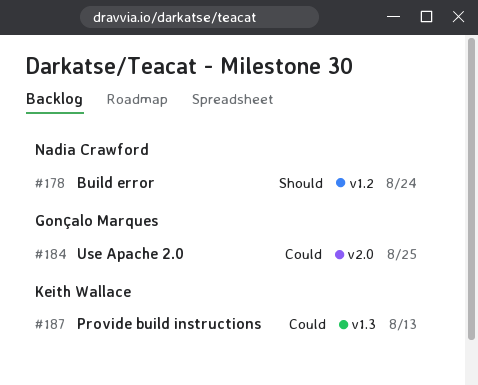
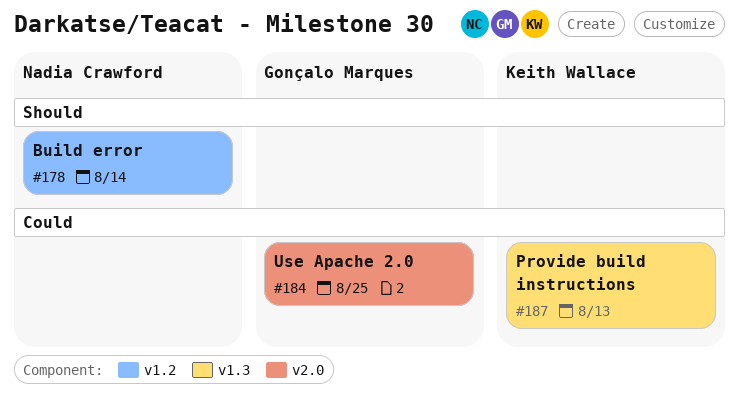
#178, due: Aug 24 -> Aug 14

